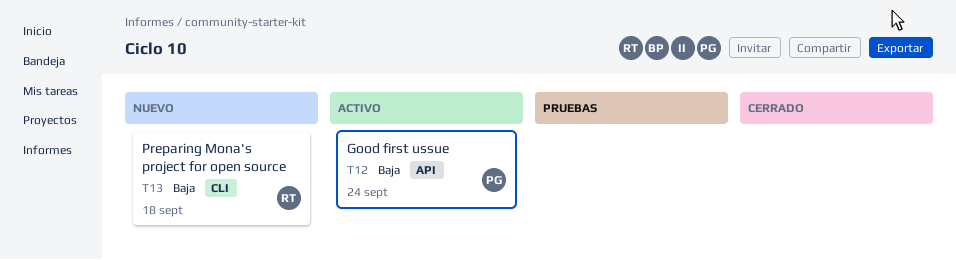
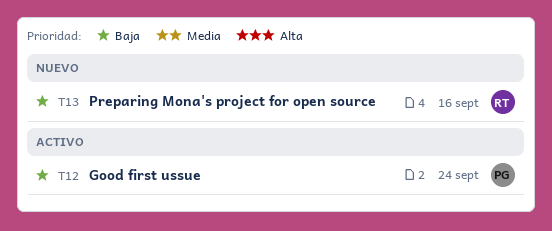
T13, due: Sep 18 -> Sep 16

